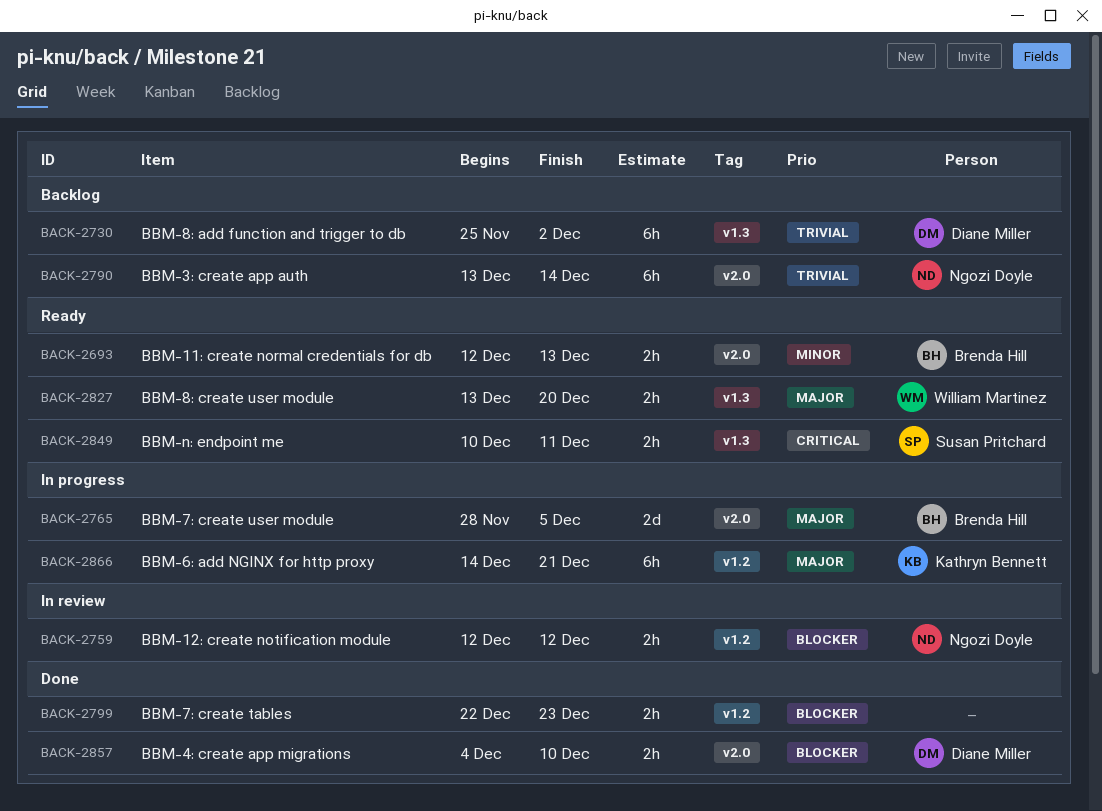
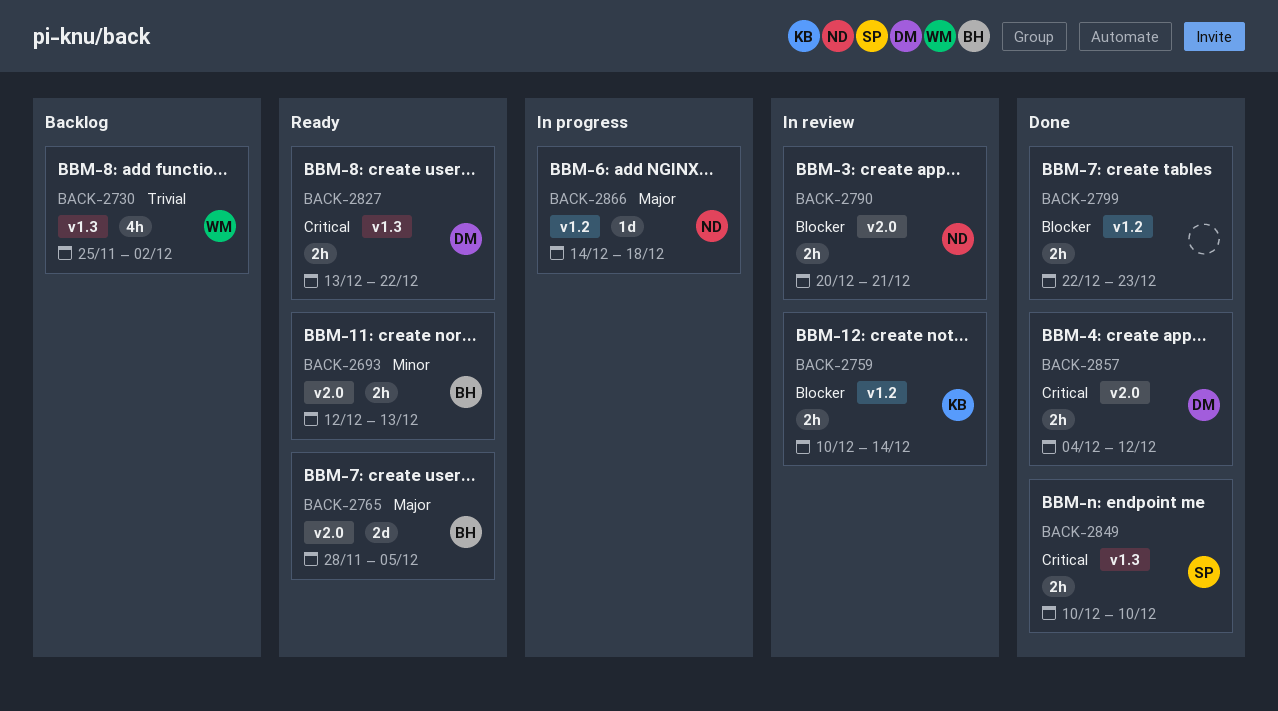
BACK-2730, owner: Diane Miller -> William Martinez
BACK-2730, estimate: 6h -> 4h
BACK-2759, owner: Ngozi Doyle -> Kathryn Bennett
BACK-2759, start: Dec 12 -> Dec 10
BACK-2759, due: Dec 12 -> Dec 14
BACK-2765, status: In progress -> Ready
BACK-2790, status: Backlog -> In review
BACK-2790, priority: Trivial -> Blocker
BACK-2790, estimate: 6h -> 2h
BACK-2790, start: Dec 13 -> Dec 20
BACK-2790, due: Dec 14 -> Dec 21
BACK-2827, owner: William Martinez -> Diane Miller
BACK-2827, priority: Major -> Critical
BACK-2827, due: Dec 20 -> Dec 22
BACK-2849, status: Ready -> Done
BACK-2849, due: Dec 11 -> Dec 10
BACK-2857, priority: Blocker -> Critical
BACK-2857, due: Dec 10 -> Dec 12
BACK-2866, owner: Kathryn Bennett -> Ngozi Doyle
BACK-2866, estimate: 6h -> 1d
BACK-2866, due: Dec 21 -> Dec 18

